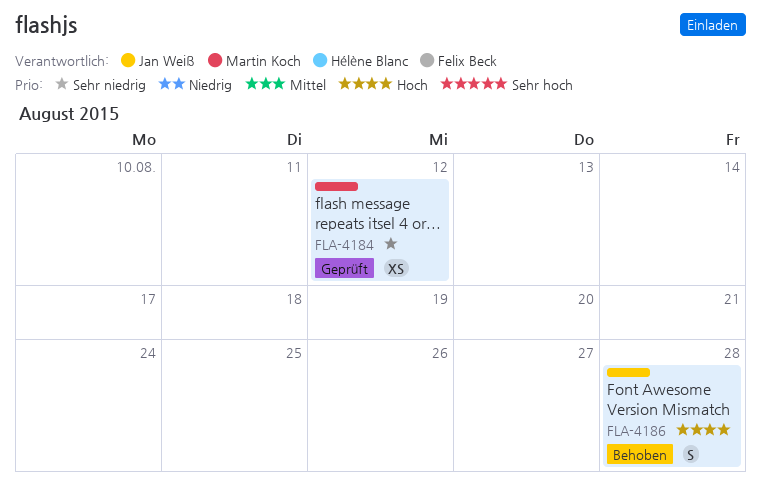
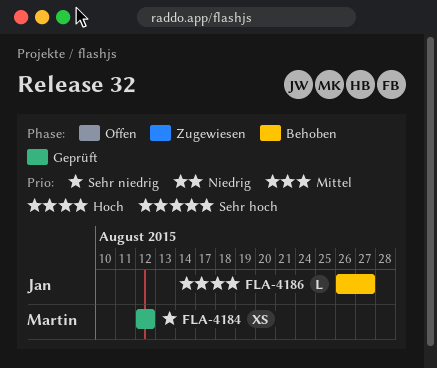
FLA-4186, estimate: S -> L
FLA-4186, due: Aug 28 -> Aug 27

